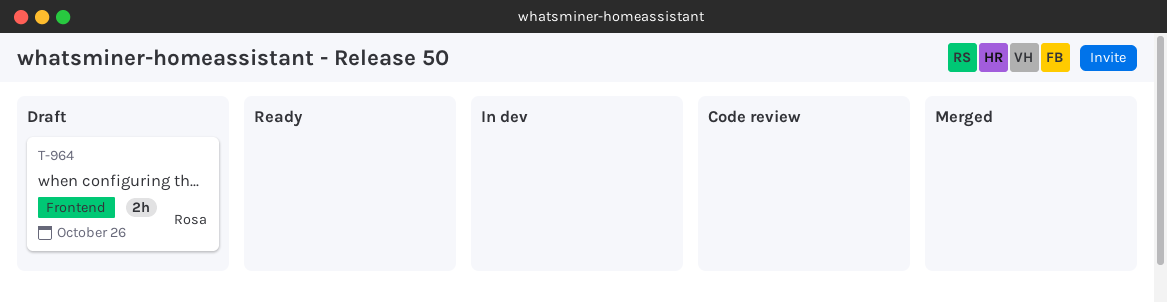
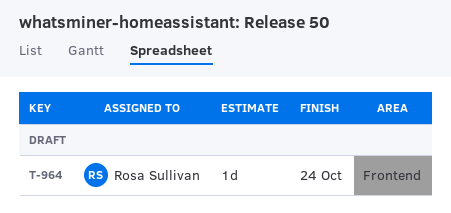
T-964, estimate: 2h -> 1d
T-964, due: Oct 26 -> Oct 24

